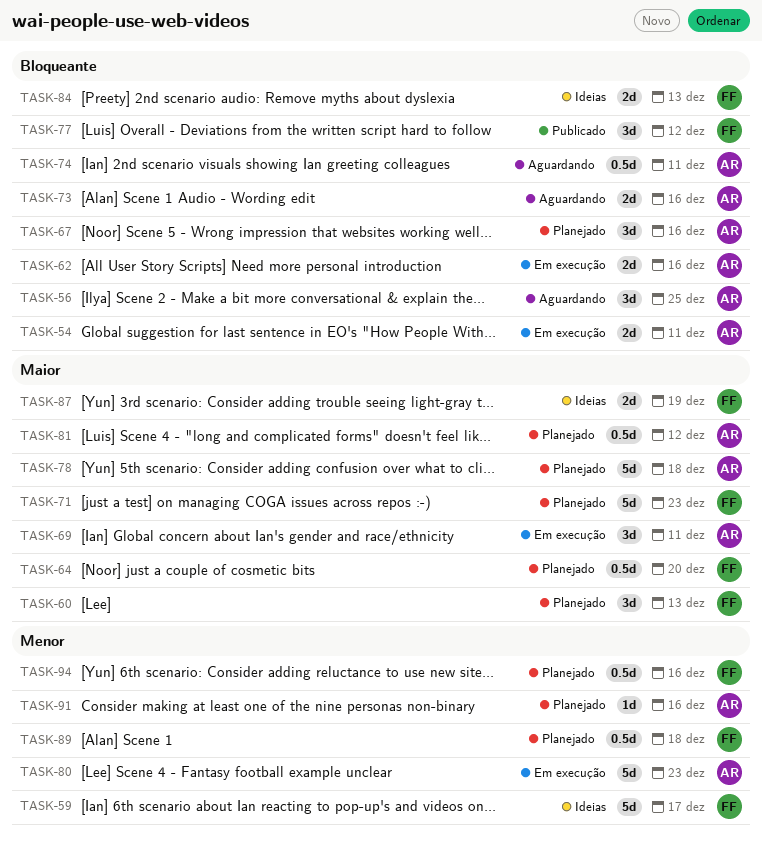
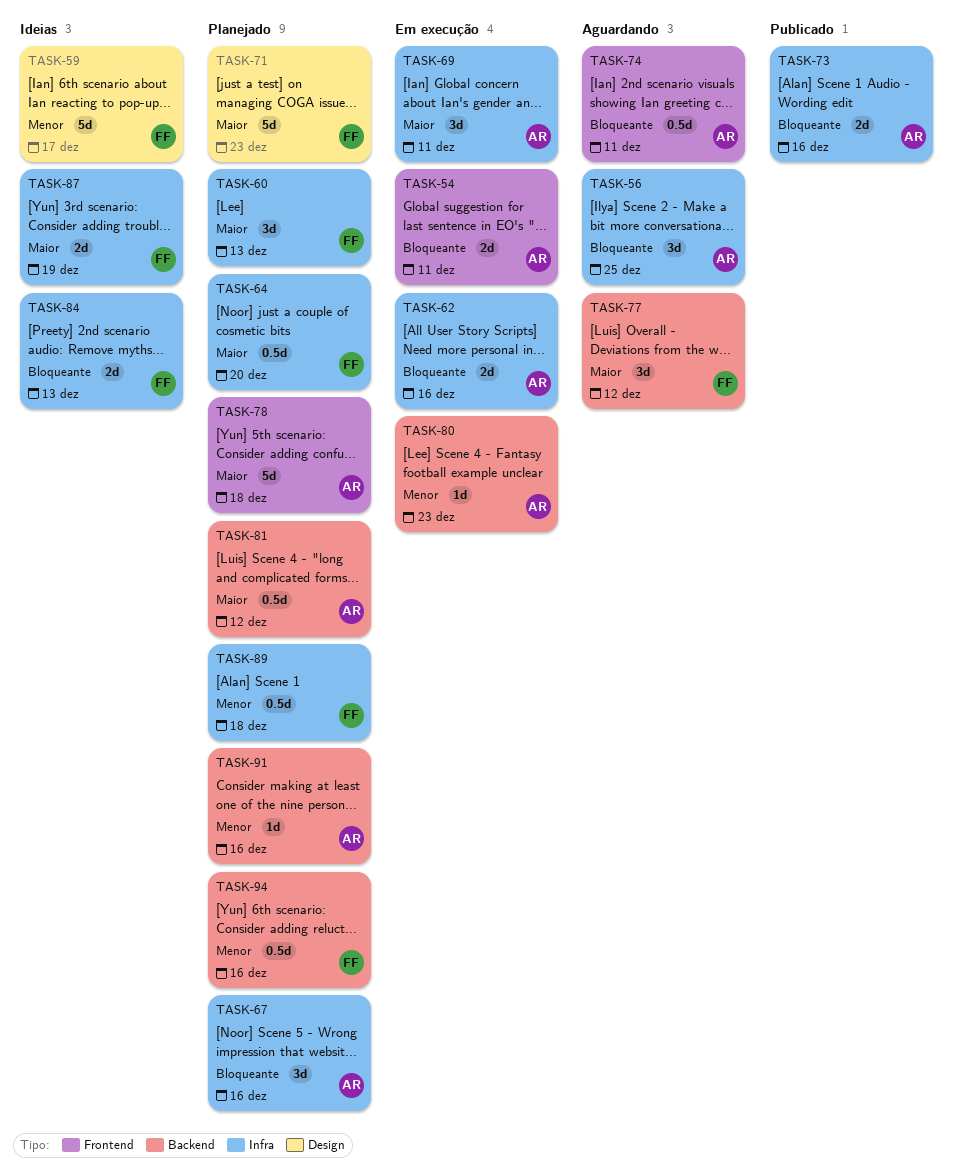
TASK-73, status: Aguardando -> Publicado
TASK-77, status: Publicado -> Aguardando
TASK-77, priority: Bloqueante -> Maior
TASK-80, estimate: 5d -> 1d

